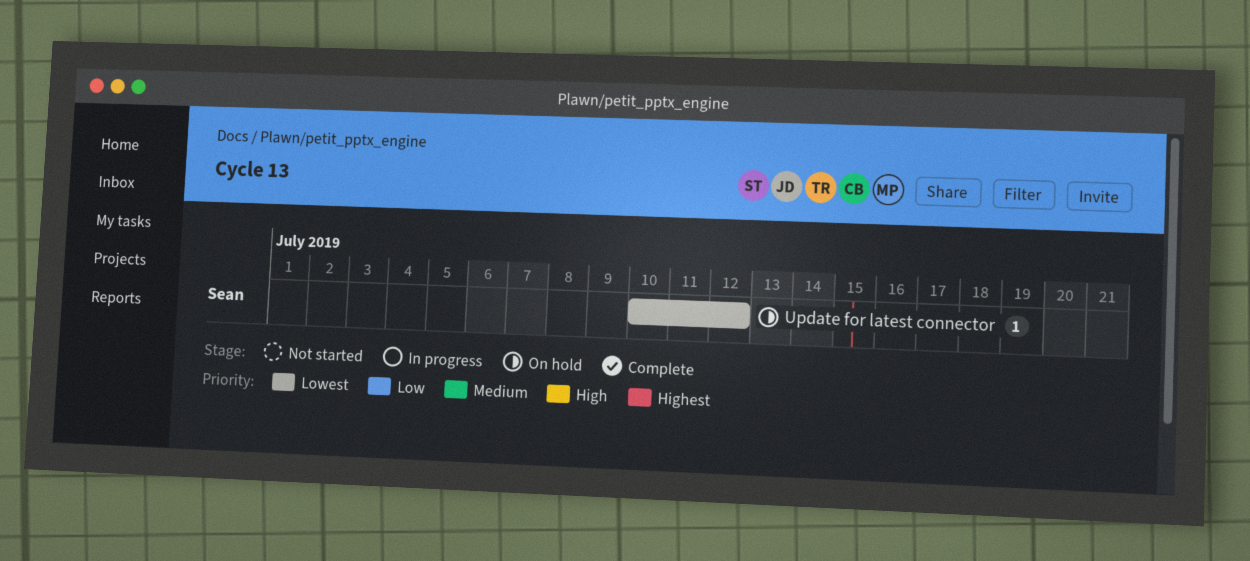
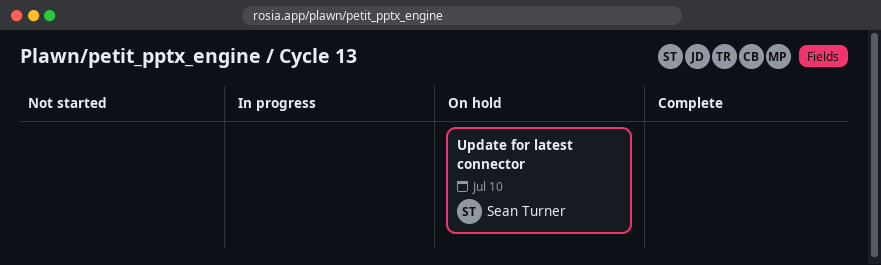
Update for latest connector, due: Jul 12 -> Jul 10

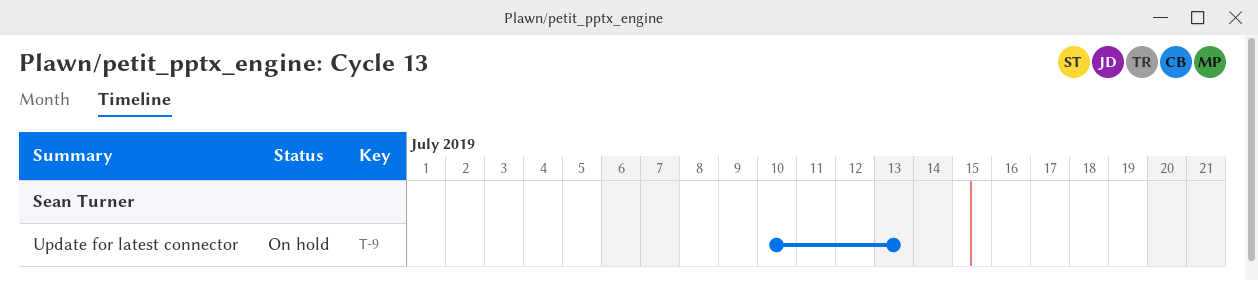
Update for latest connector, due: Jul 10 -> Jul 13

